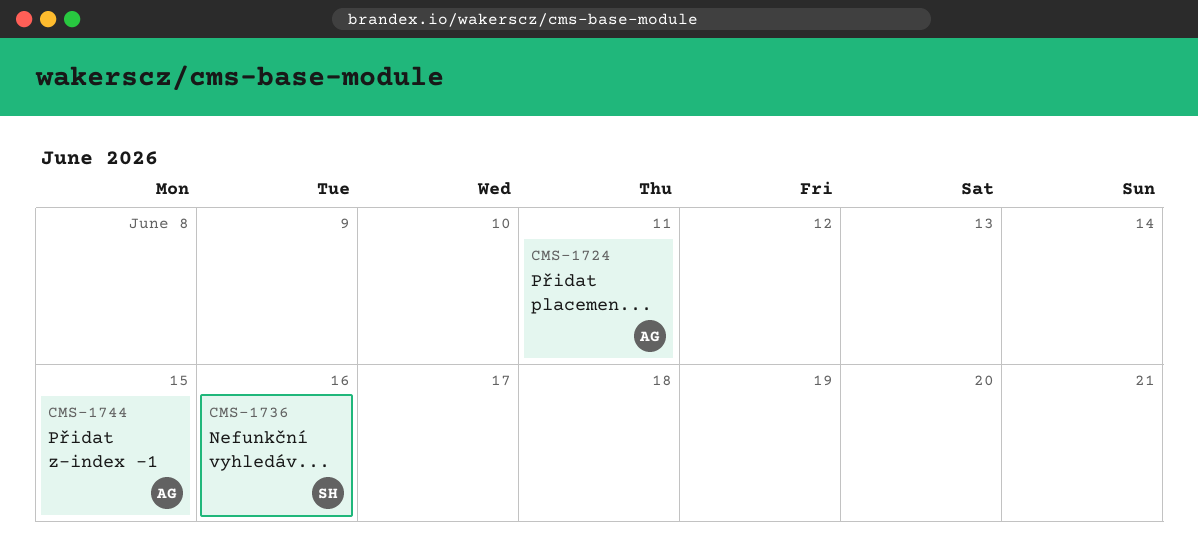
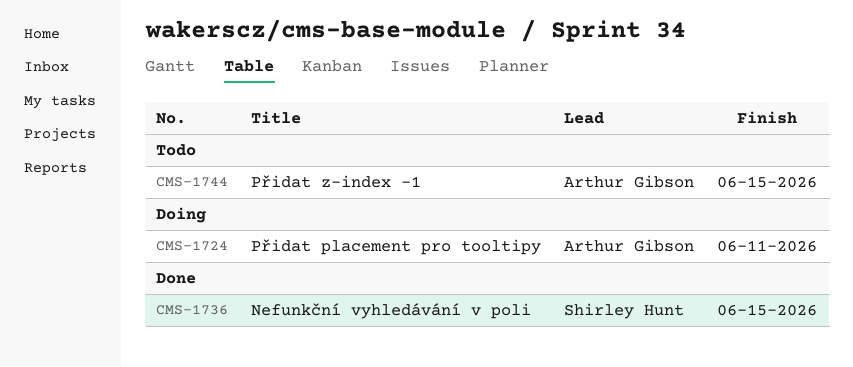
CMS-1736, due: Jun 16 -> Jun 15

